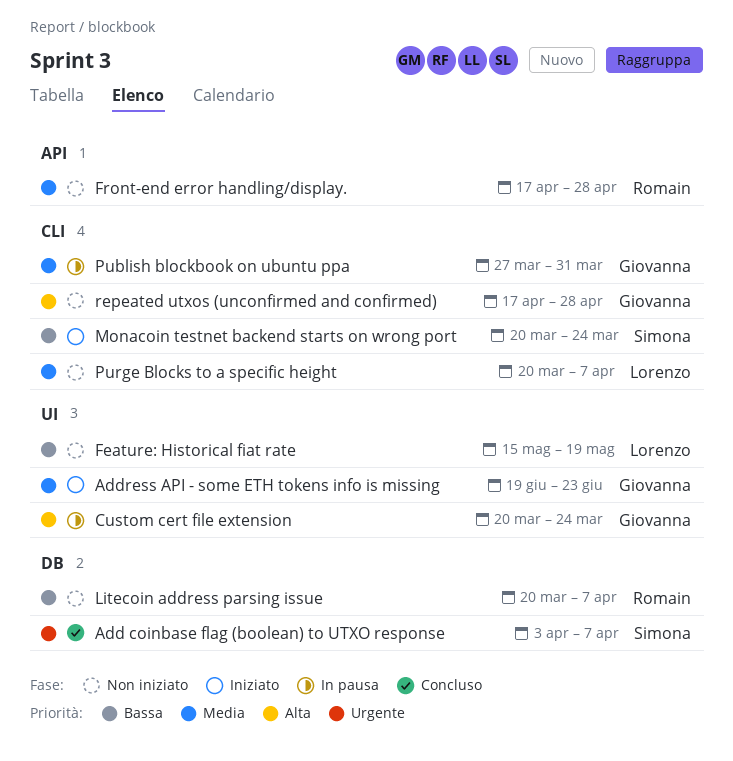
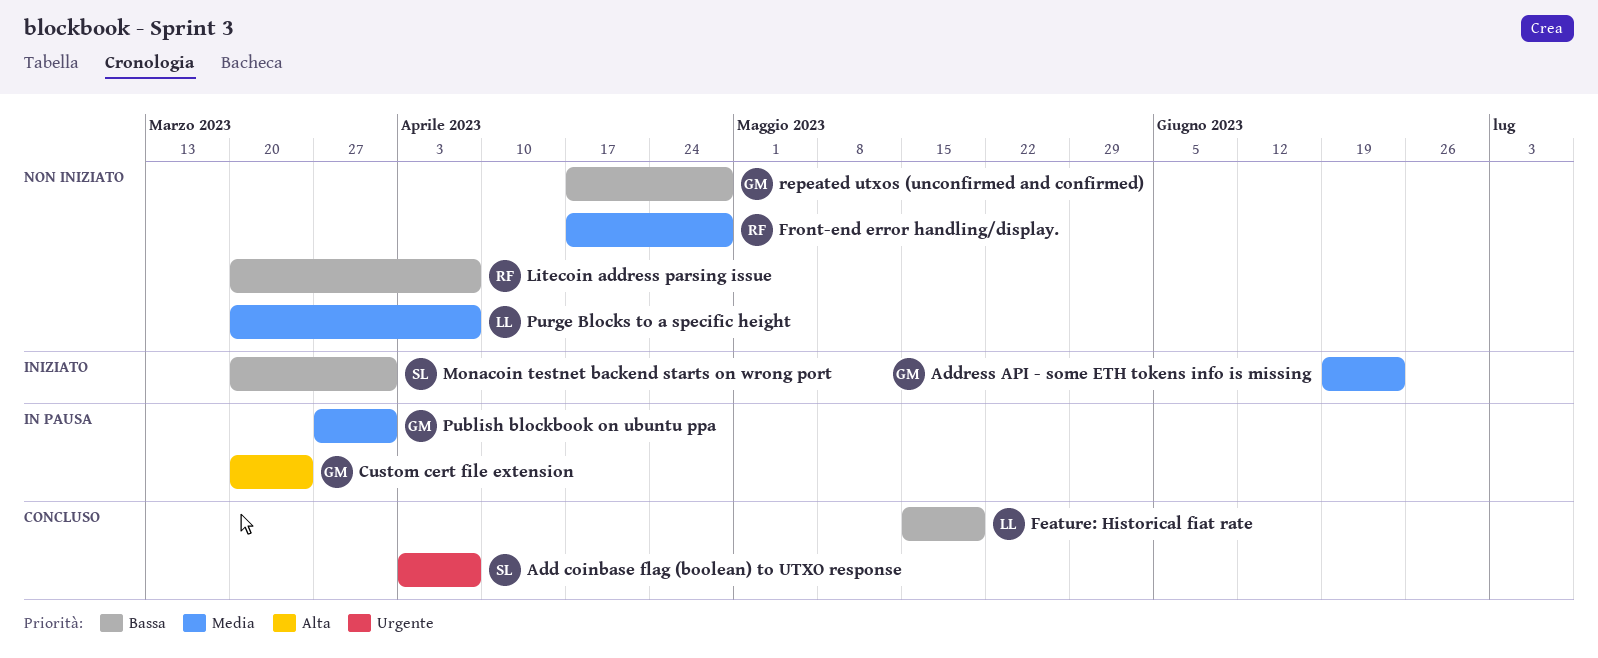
Feature: Historical fiat rate, status: Non iniziato -> Concluso
Monacoin testnet backend starts on wrong port, due: Mar 24 -> Mar 31
repeated utxos (unconfirmed and confirmed), priority: Alta -> Bassa

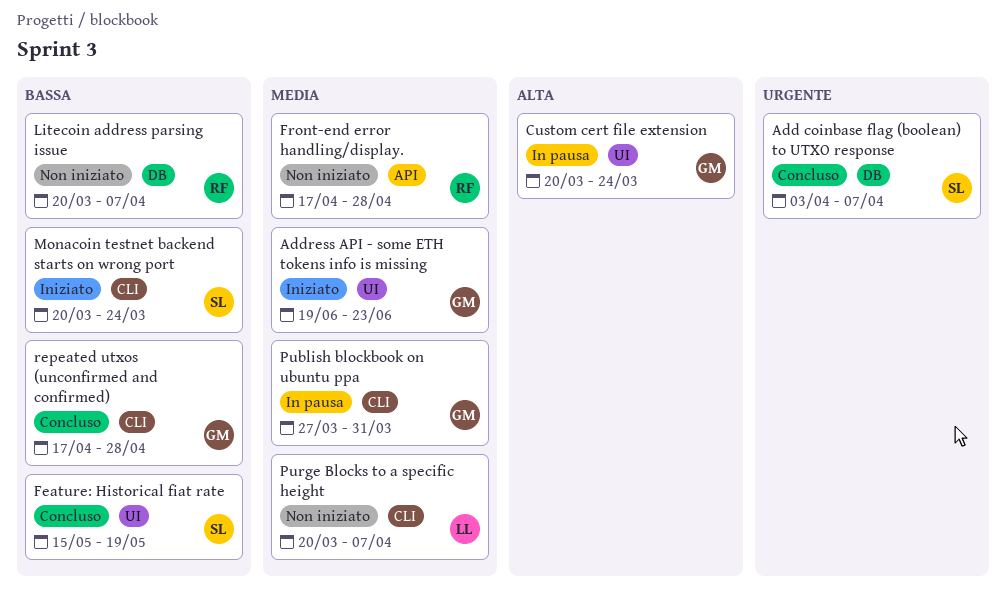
Feature: Historical fiat rate, owner: LL -> SL
Monacoin testnet backend starts on wrong port, due: Mar 31 -> Mar 24
repeated utxos (unconfirmed and confirmed), status: Non iniziato -> Concluso

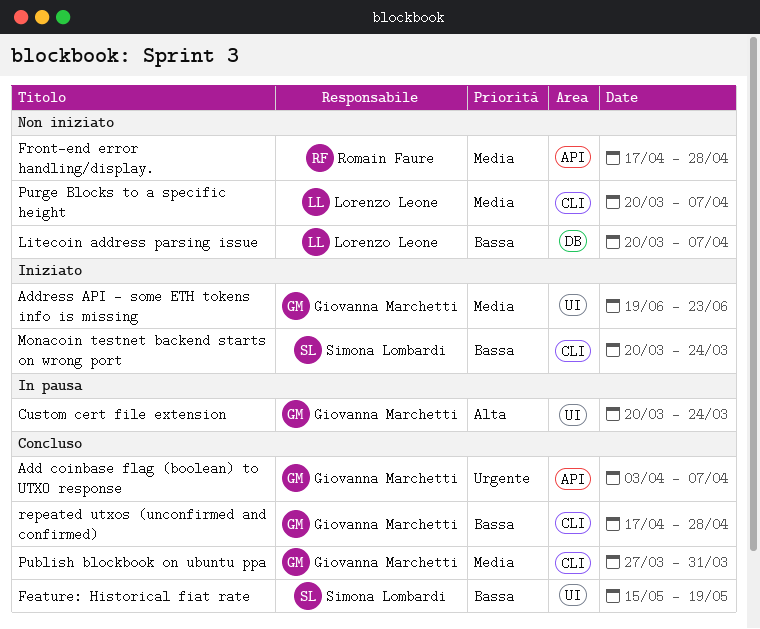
Add coinbase flag (boolean) to UTXO response, owner: Simona Lombardi -> Giovanna Marchetti
Add coinbase flag (boolean) to UTXO response, label: DB -> API
Litecoin address parsing issue, owner: Romain Faure -> Lorenzo Leone
Publish blockbook on ubuntu ppa, status: In pausa -> Concluso

